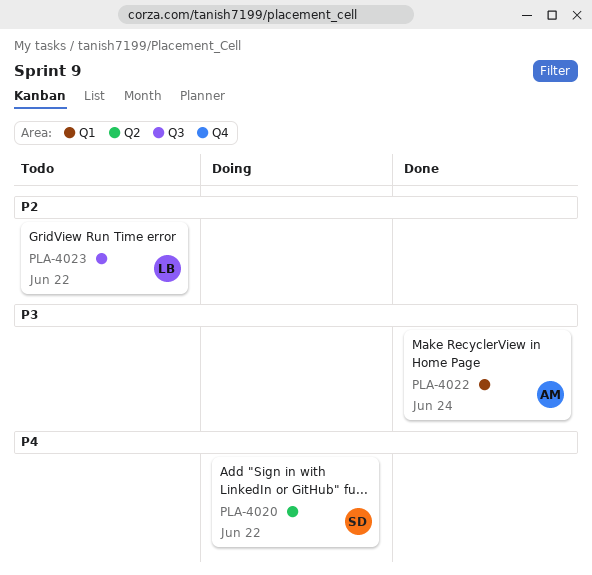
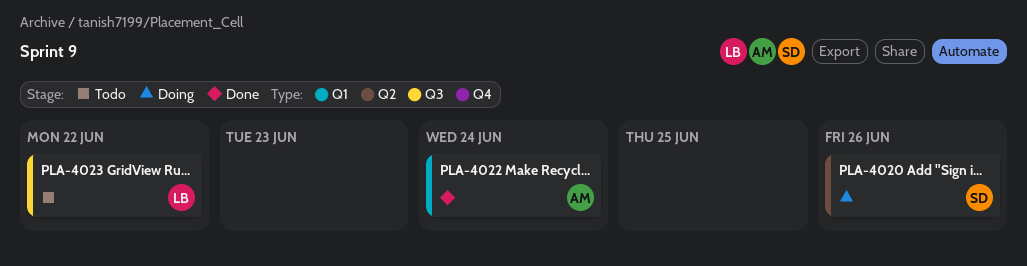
PLA-4020, due: Jun 22 -> Jun 26

